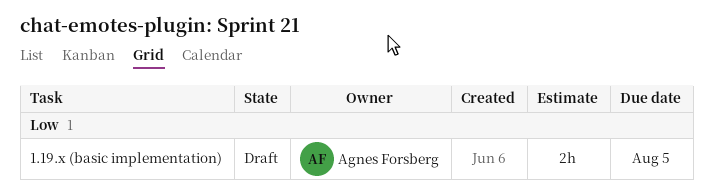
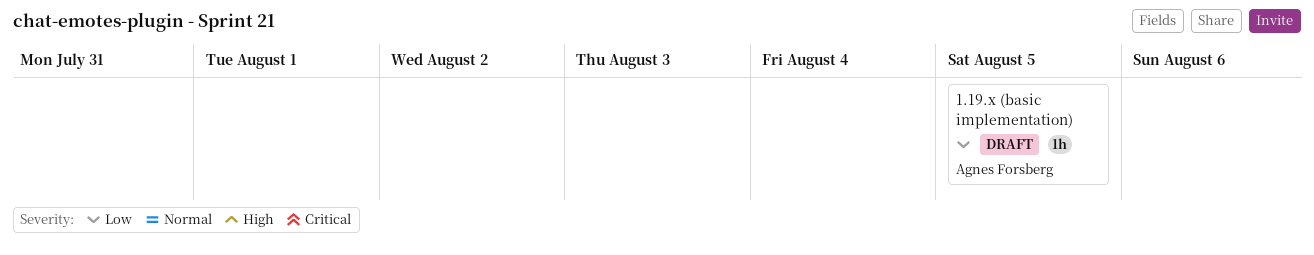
1.19.x (basic implementation), estimate: 2h -> 1h

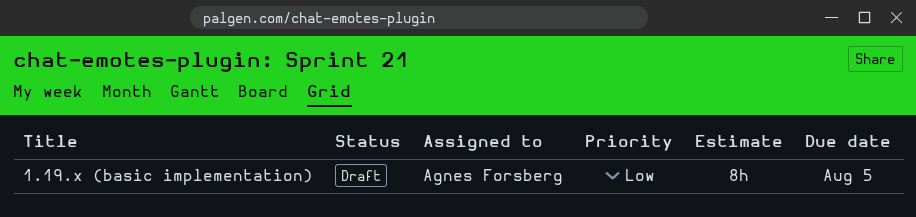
1.19.x (basic implementation), estimate: 1h -> 8h

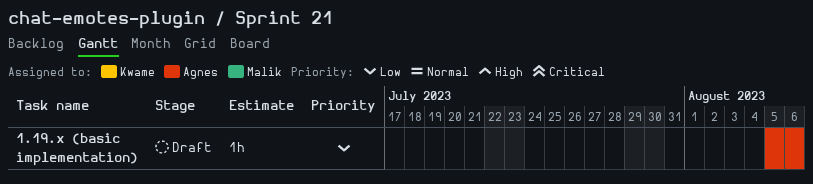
1.19.x (basic implementation), estimate: 8h -> 1h
1.19.x (basic implementation), due: Aug 5 -> Aug 6

